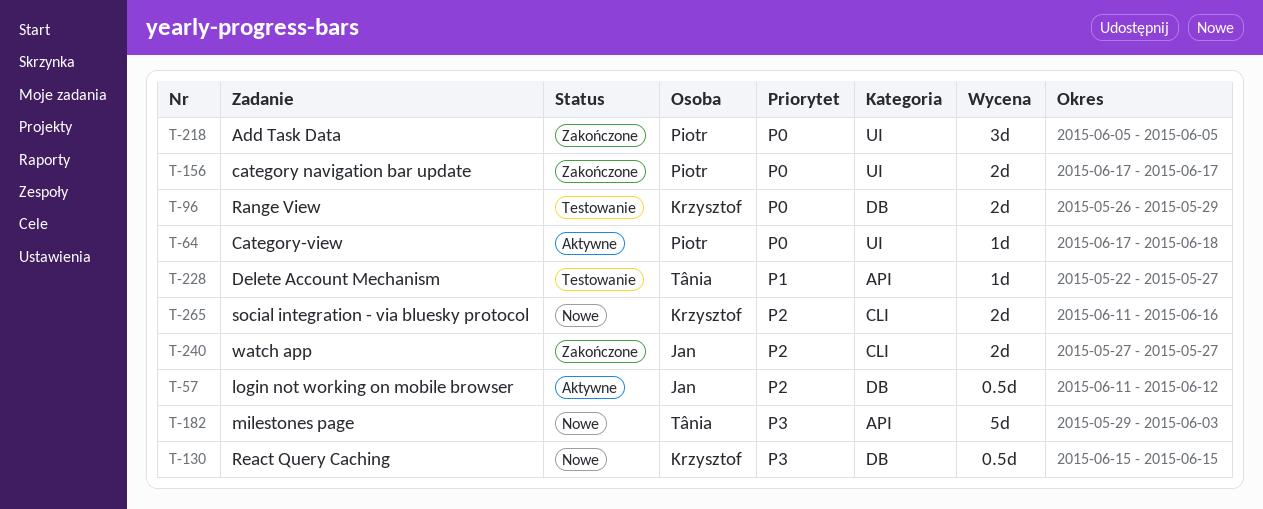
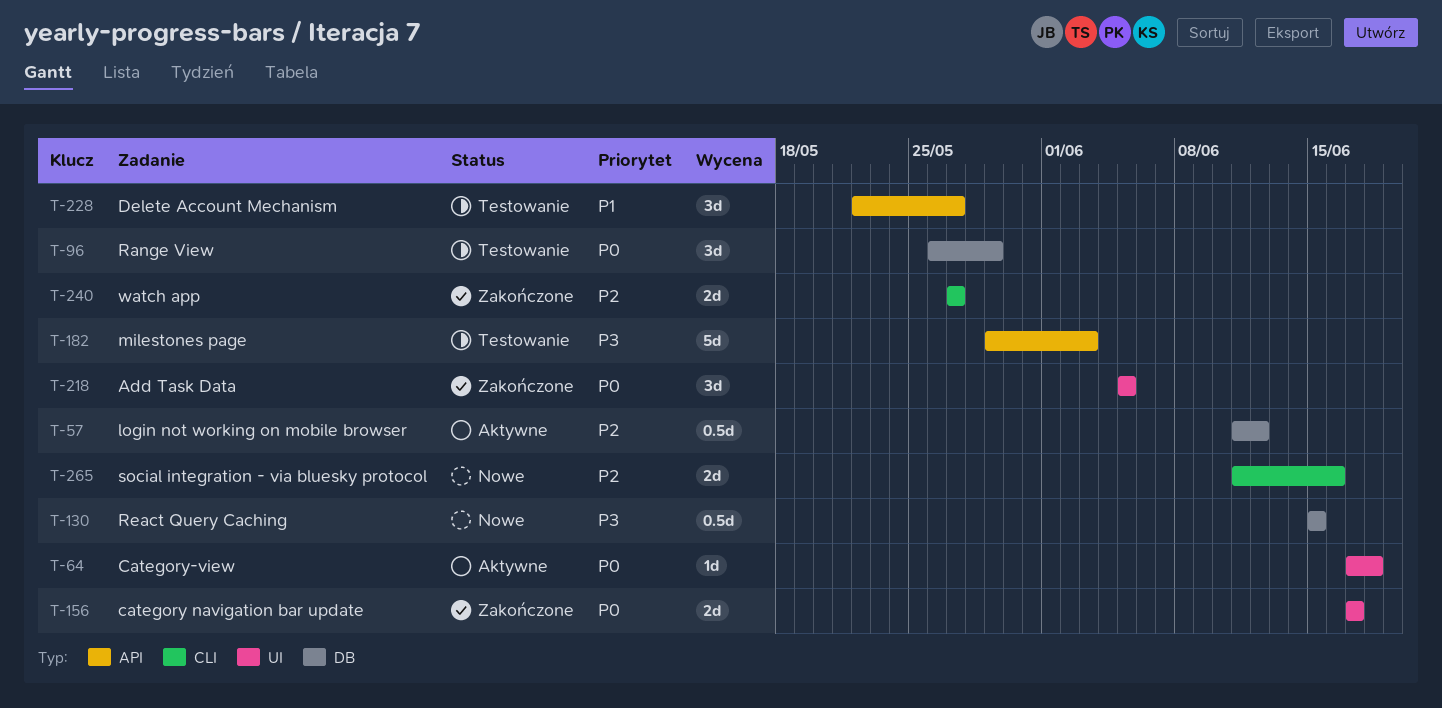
T-96, estimate: 2d -> 3d
T-182, status: Nowe -> Testowanie
T-228, estimate: 1d -> 3d

